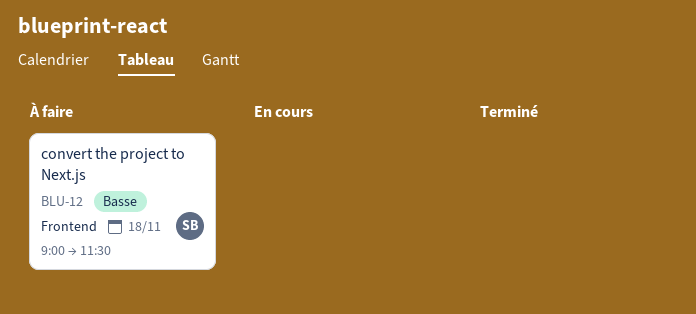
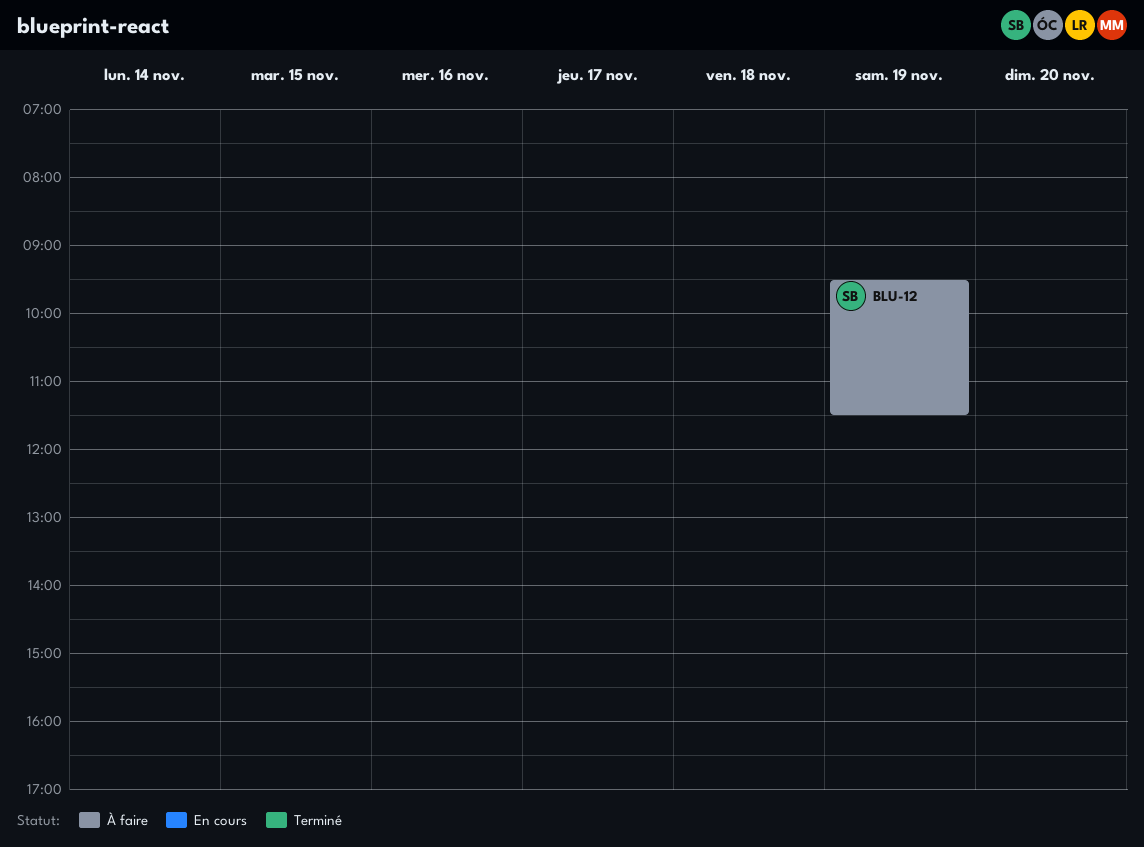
BLU-12, day: Nov 18 -> Nov 19
BLU-12, begins: 09:00 -> 09:30

